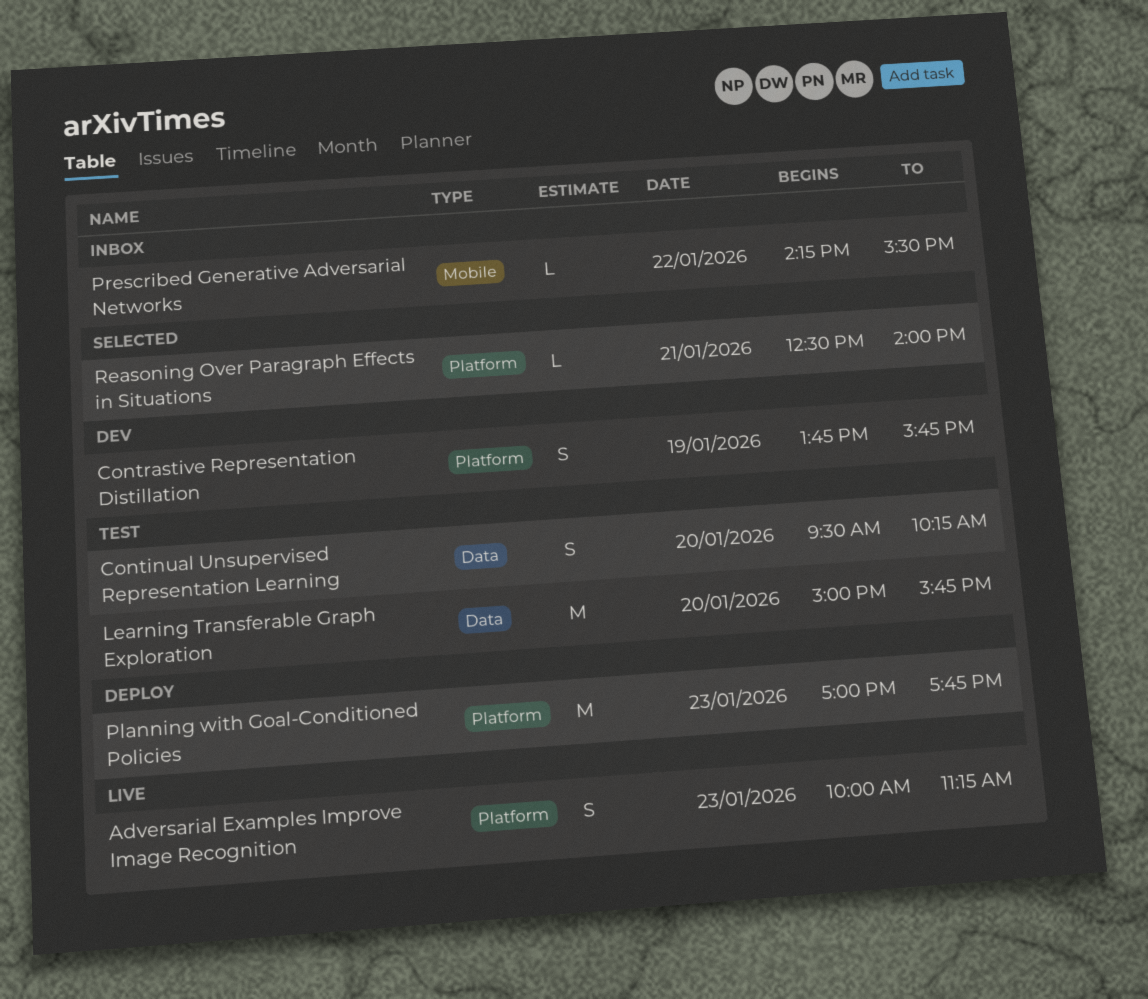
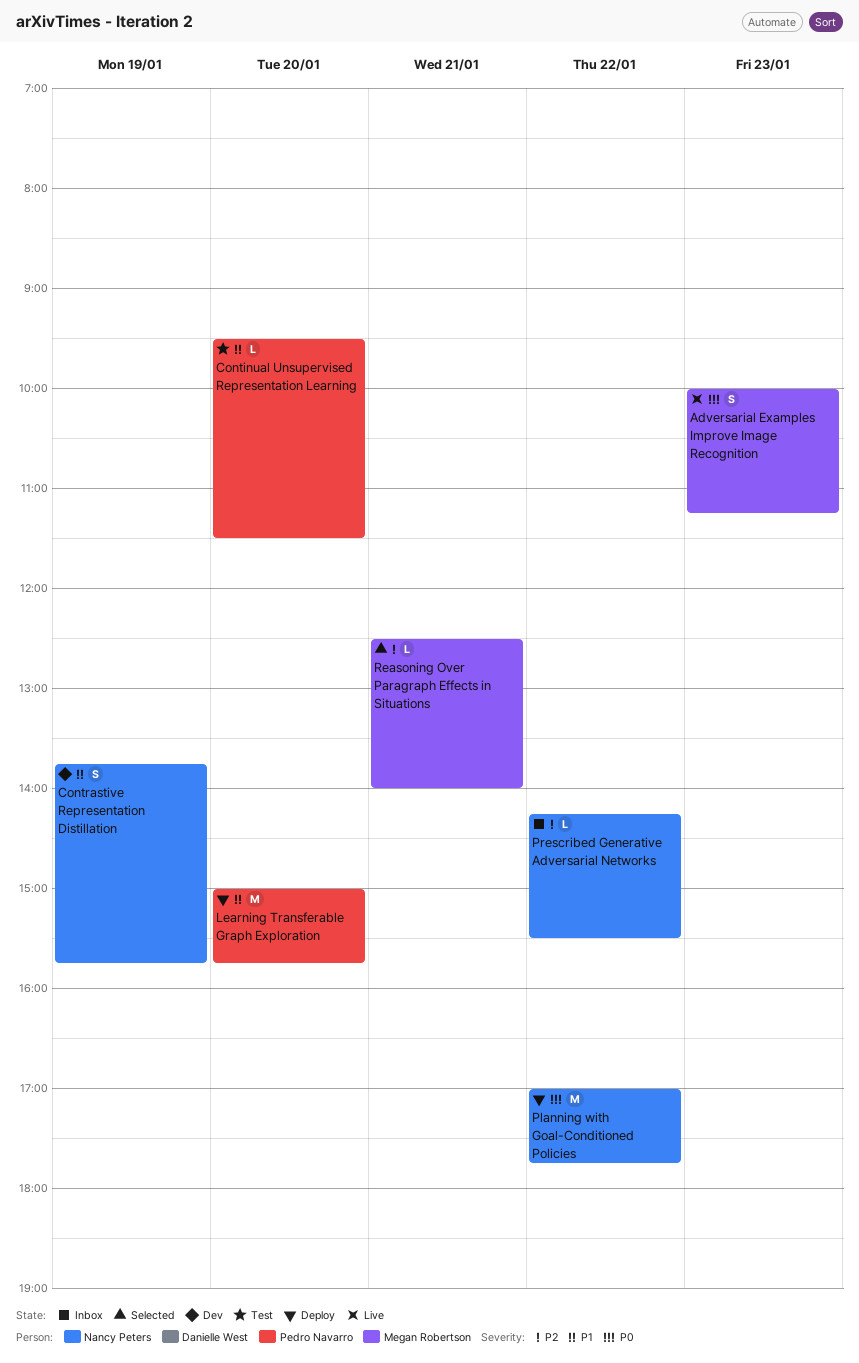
Continual Unsupervised Representation Learning, estimate: S -> L
Continual Unsupervised Representation Learning, ends: 10:15 -> 11:30
Learning Transferable Graph Exploration, status: Test -> Deploy
Planning with Goal-Conditioned Policies, day: Jan 23 -> Jan 22

